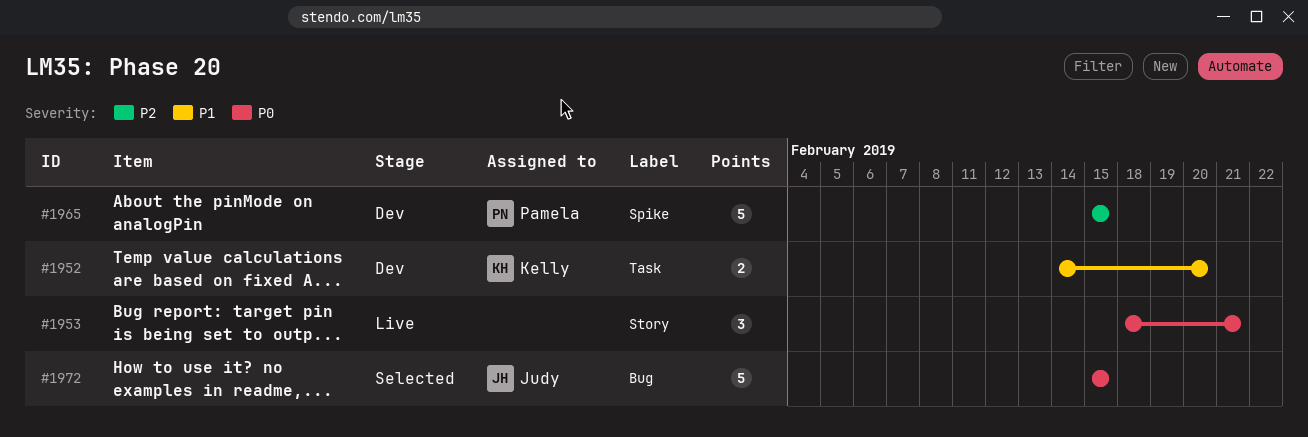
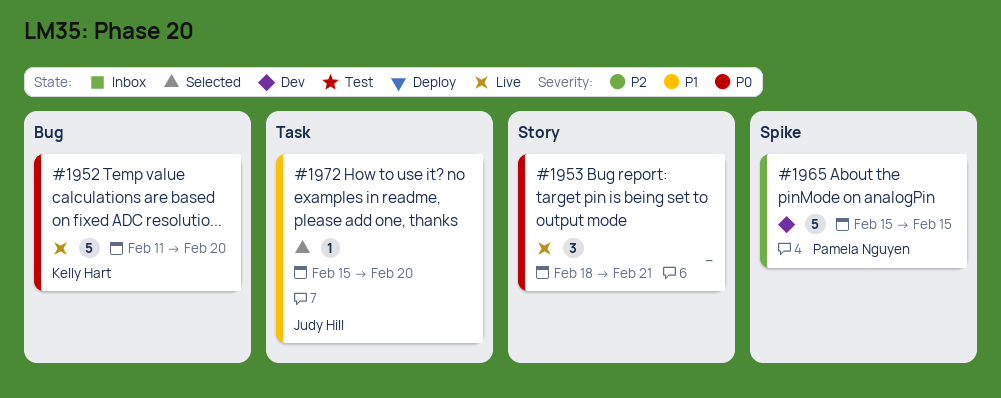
#1952, status: Dev -> Live
#1952, priority: P1 -> P0
#1952, label: Task -> Bug
#1952, estimate: 2 -> 5
#1952, start: Feb 14 -> Feb 11
#1972, priority: P0 -> P1
#1972, label: Bug -> Task
#1972, estimate: 5 -> 1
#1972, due: Feb 15 -> Feb 20

